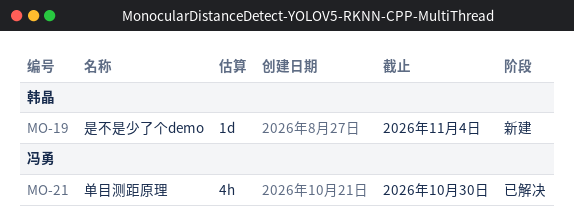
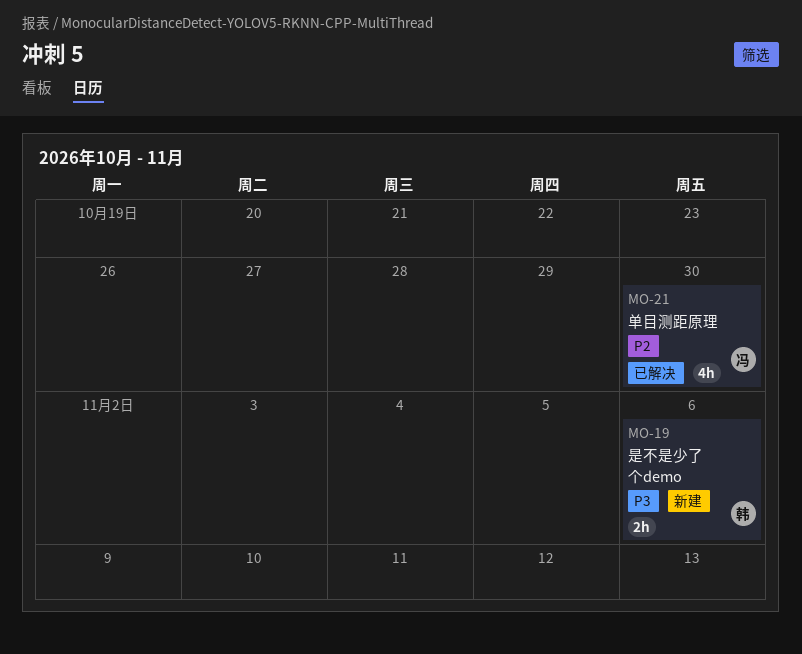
MO-19, estimate: 1d -> 2h
MO-19, due: Nov 4 -> Nov 6

